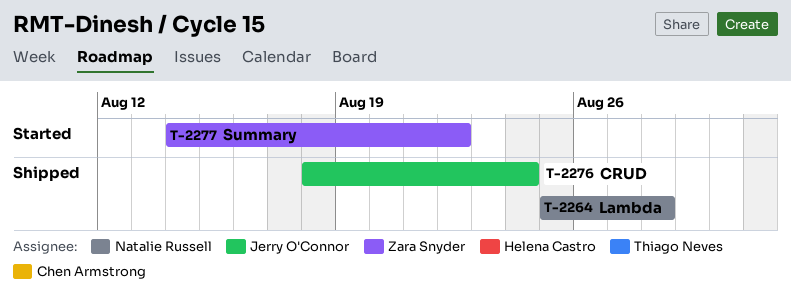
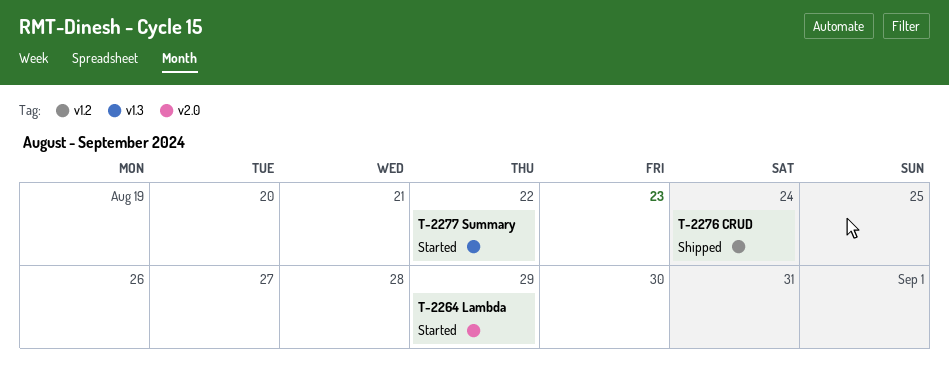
T-2264, status: Shipped -> Started
T-2264, due: Aug 28 -> Aug 29

